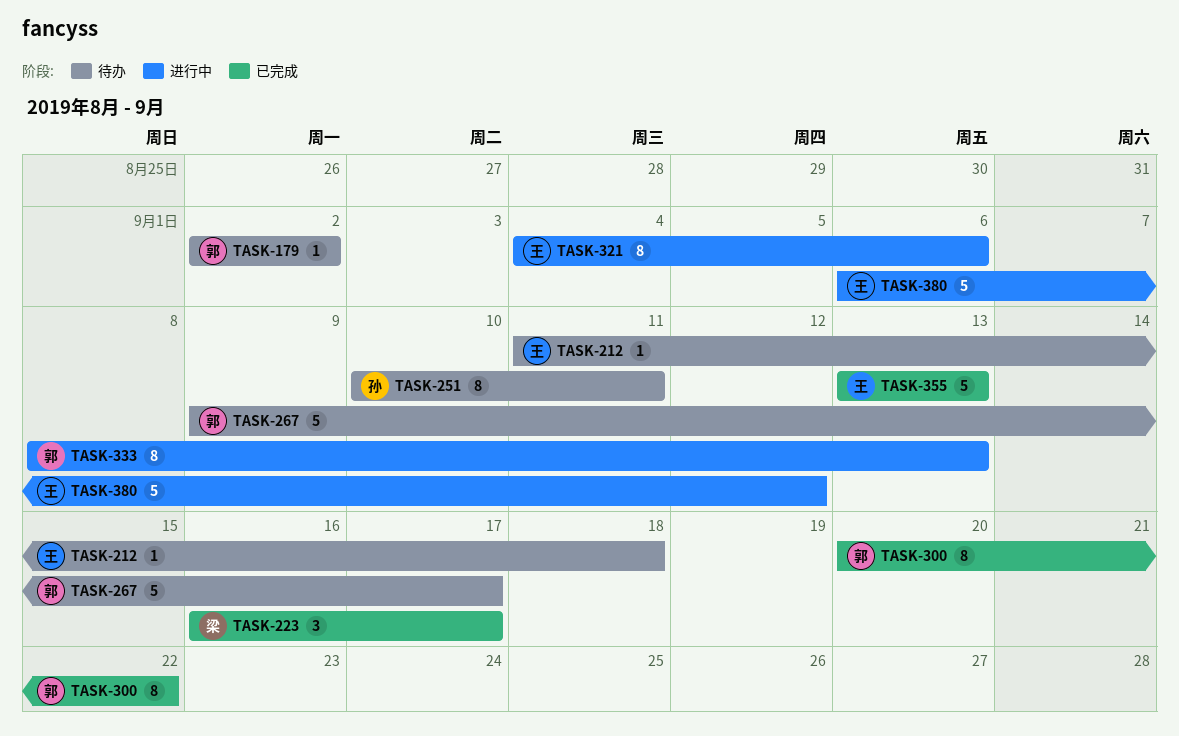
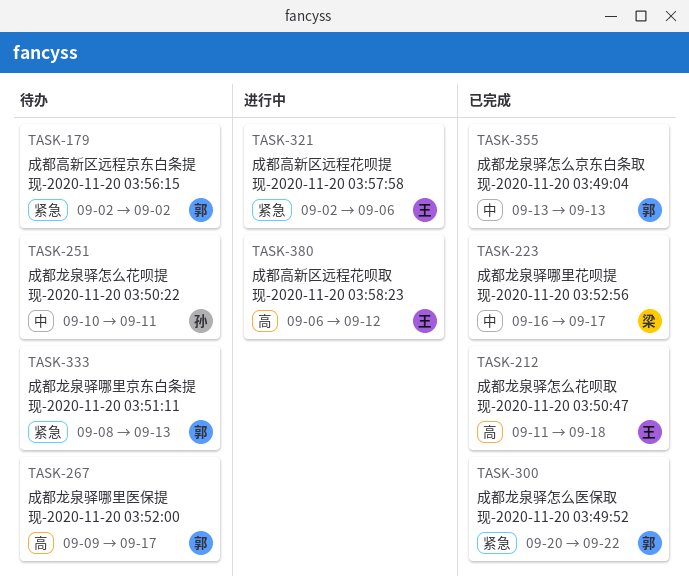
TASK-212, status: 待办 -> 已完成
TASK-321, start: Sep 4 -> Sep 2
TASK-333, status: 进行中 -> 待办
TASK-355, owner: 王 -> 郭

